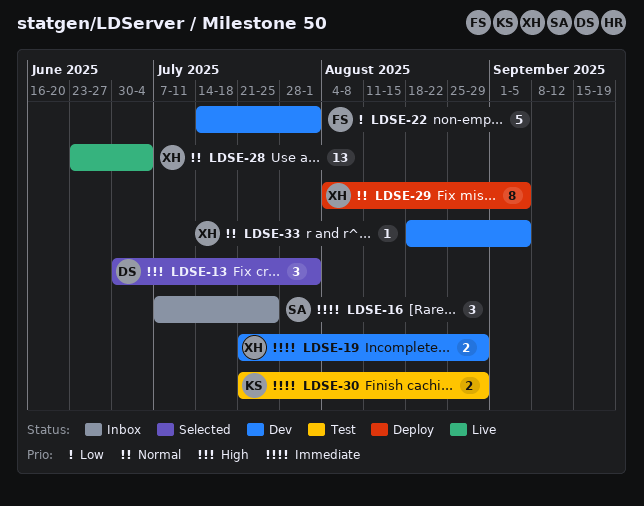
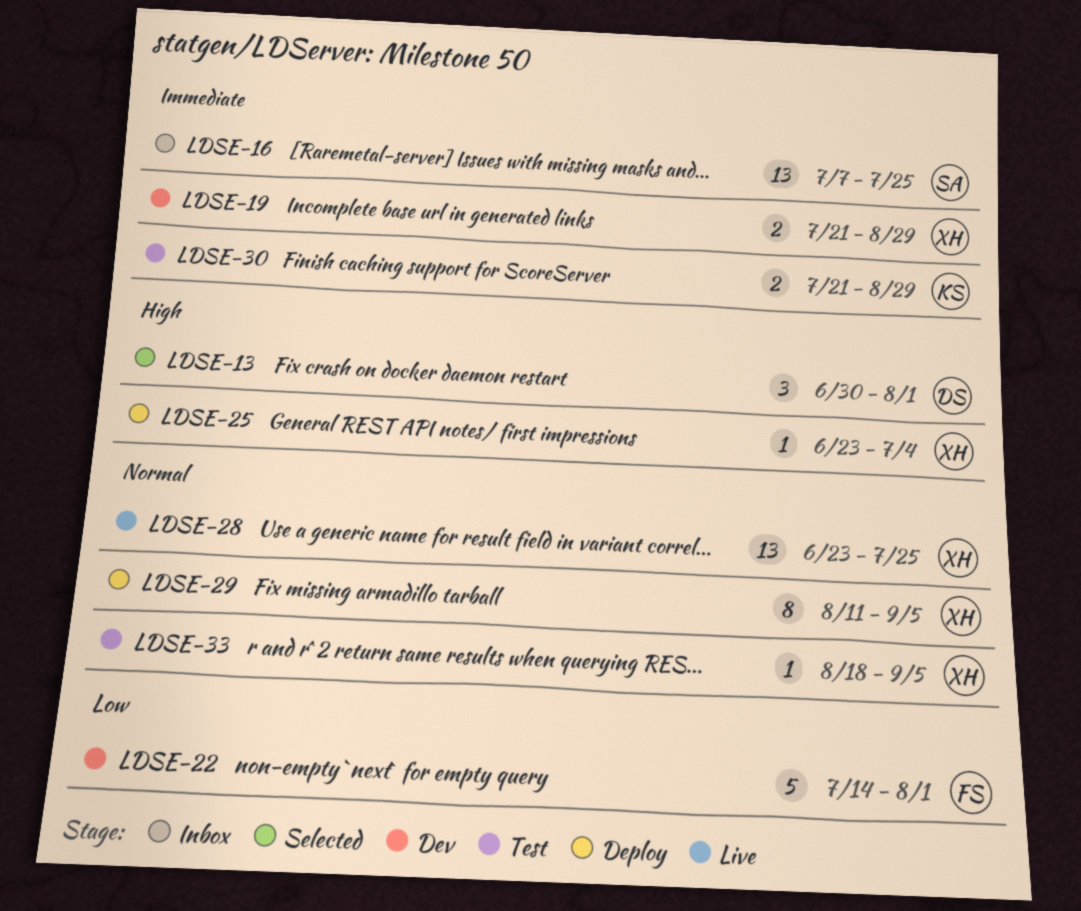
LDSE-16, estimate: 3 -> 13
LDSE-25: none -> present
LDSE-28, due: Jul 4 -> Jul 25
LDSE-29, start: Aug 4 -> Aug 11
LDSE-33, status: Dev -> Test

